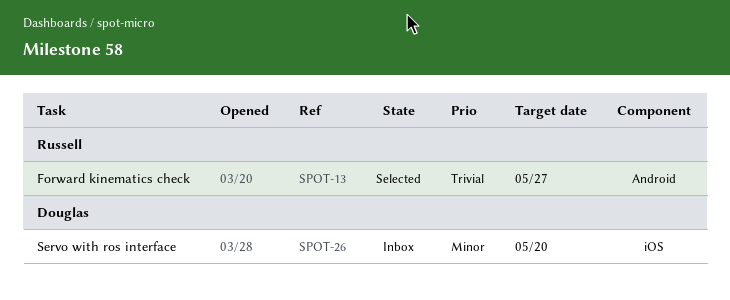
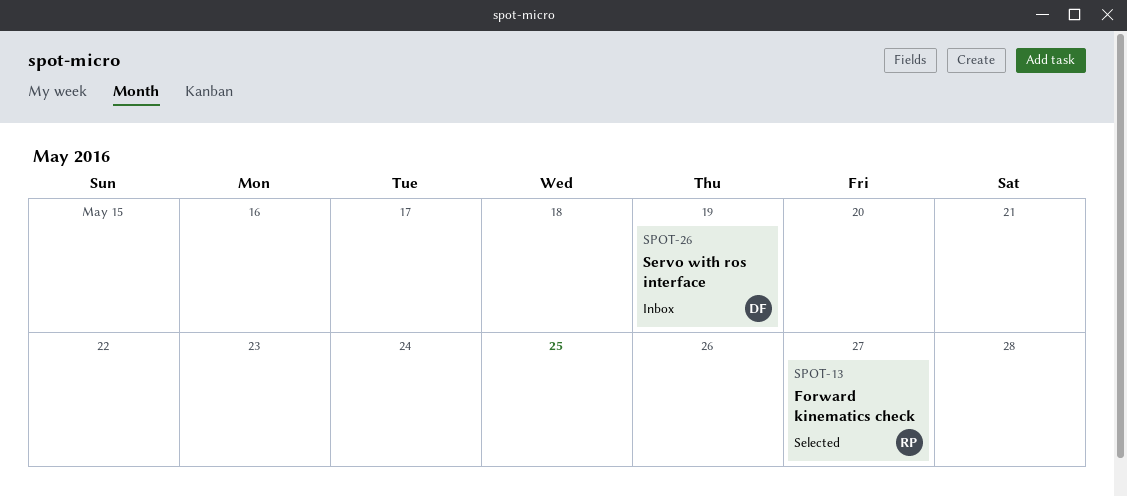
SPOT-26, due: May 20 -> May 19

